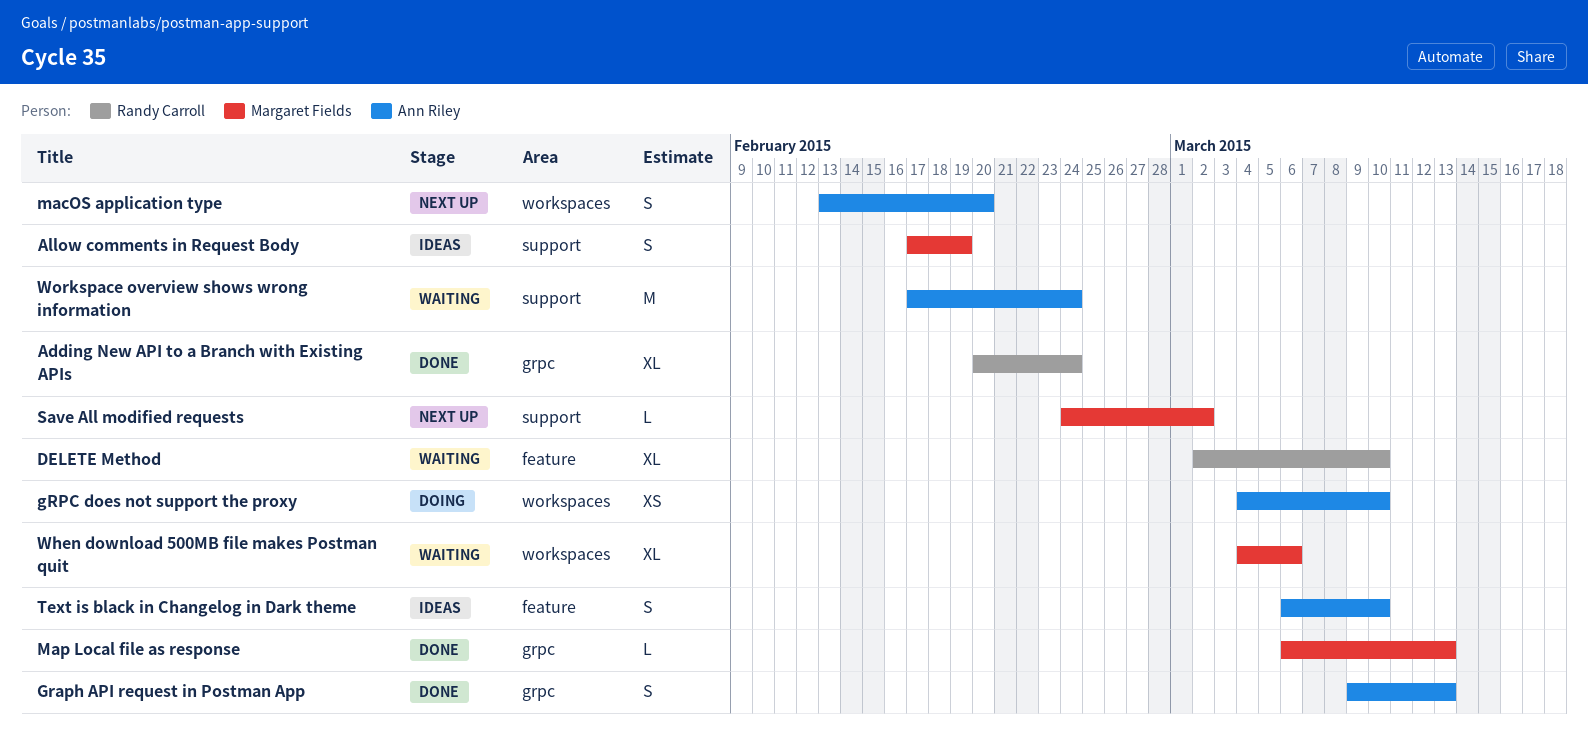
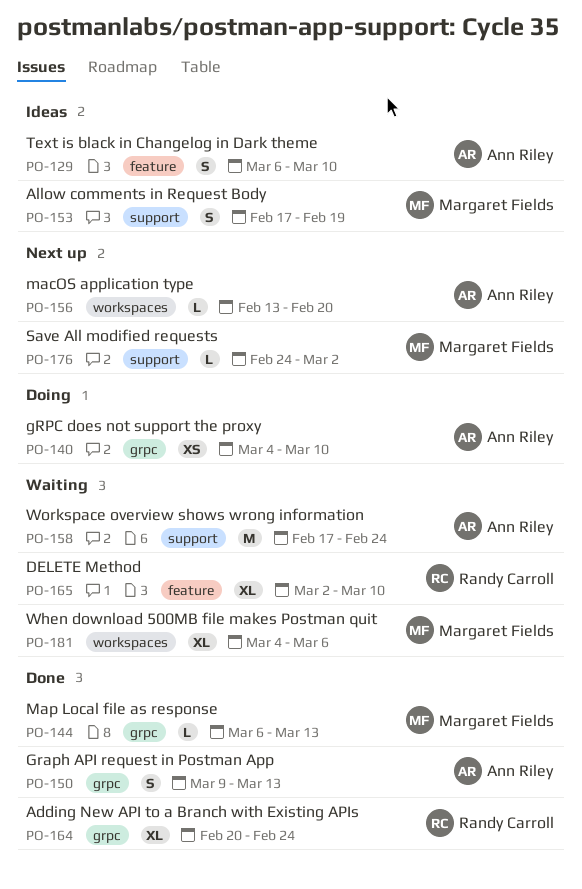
gRPC does not support the proxy, label: workspaces -> grpc
macOS application type, estimate: S -> L

